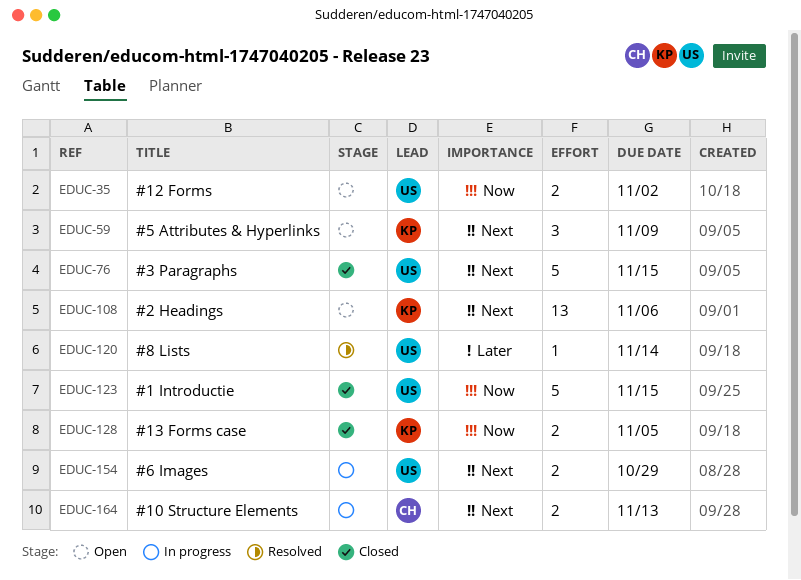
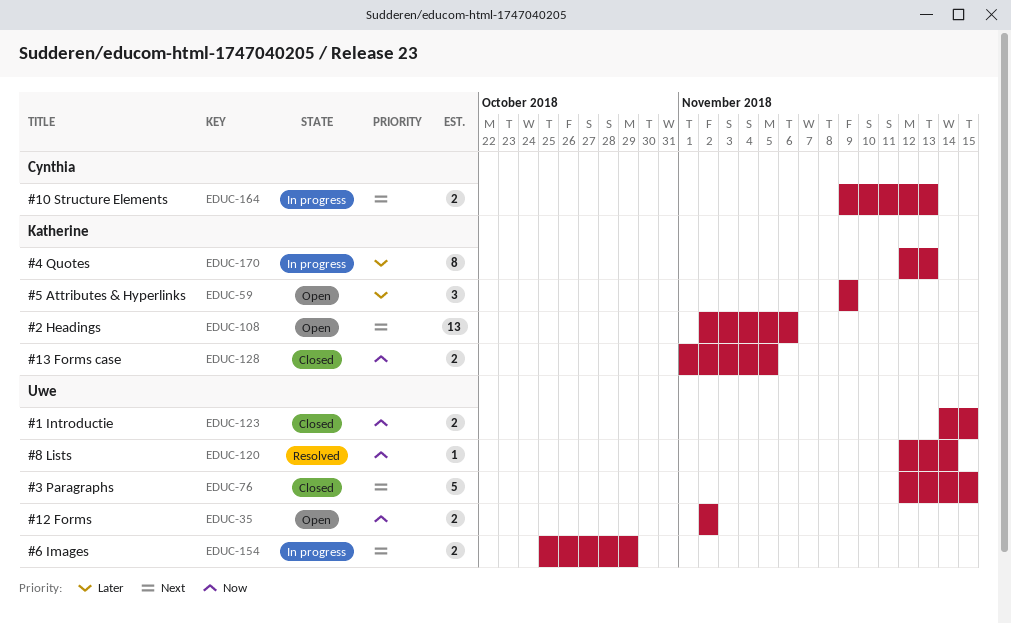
EDUC-59, priority: Next -> Later
EDUC-120, priority: Later -> Now
EDUC-123, estimate: 5 -> 2
EDUC-170: none -> present

